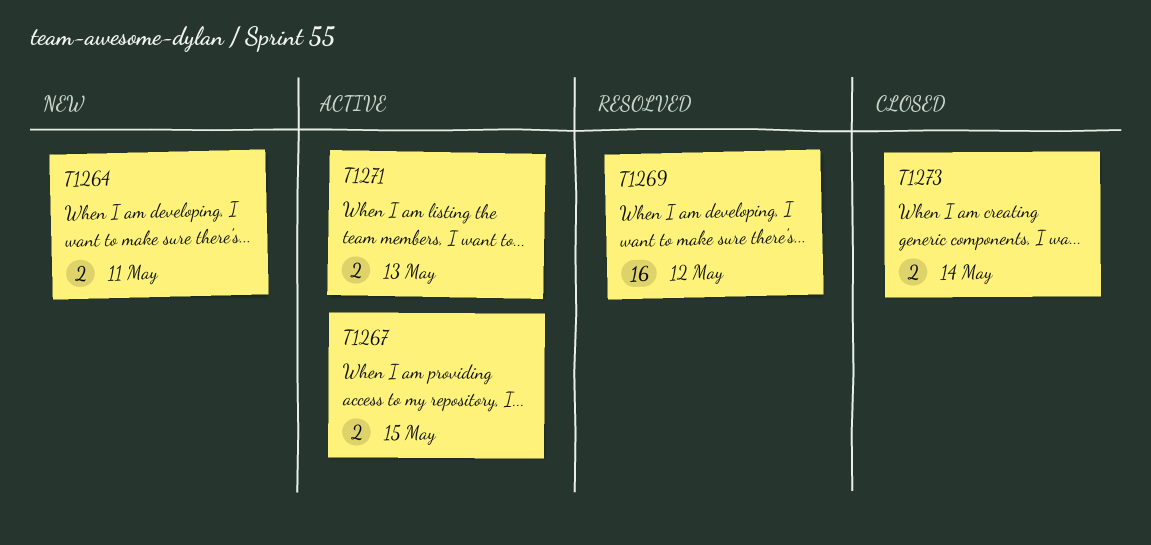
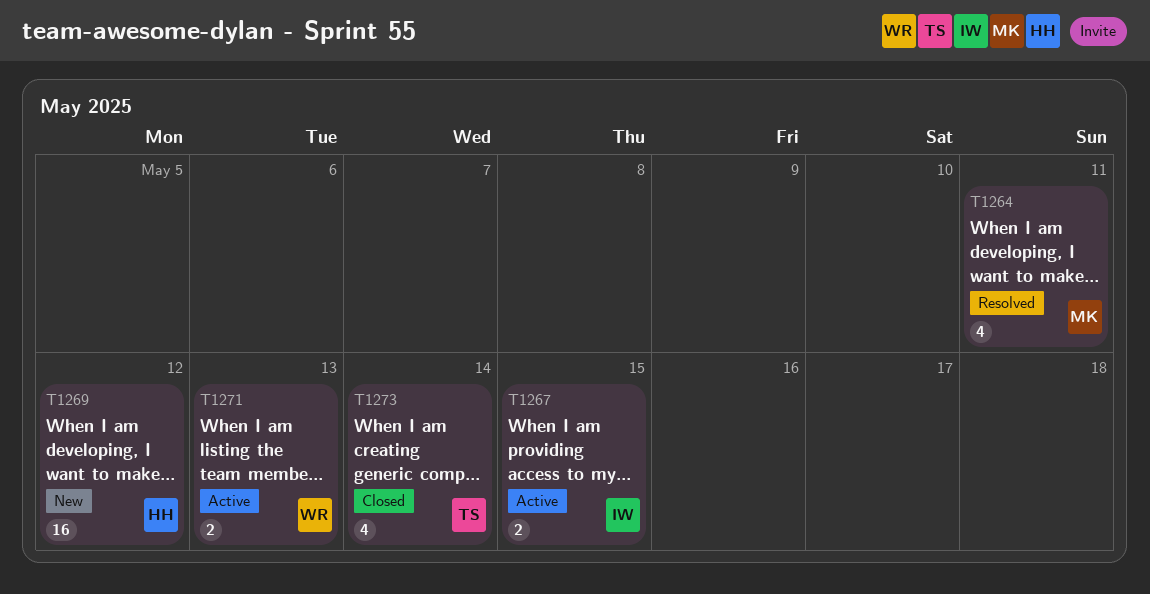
T1264, status: New -> Resolved
T1264, estimate: 2 -> 4
T1269, status: Resolved -> New
T1273, estimate: 2 -> 4

